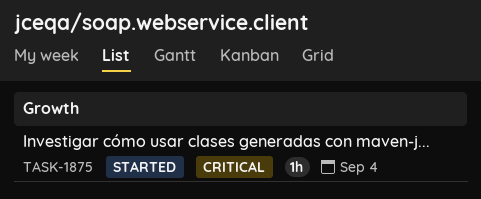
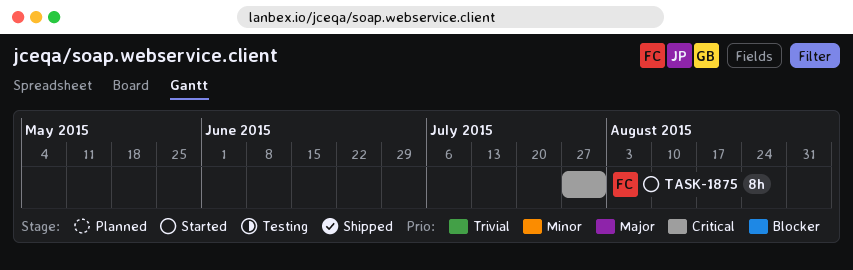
TASK-1875, estimate: 1h -> 8h
TASK-1875, due: Sep 4 -> Jul 31

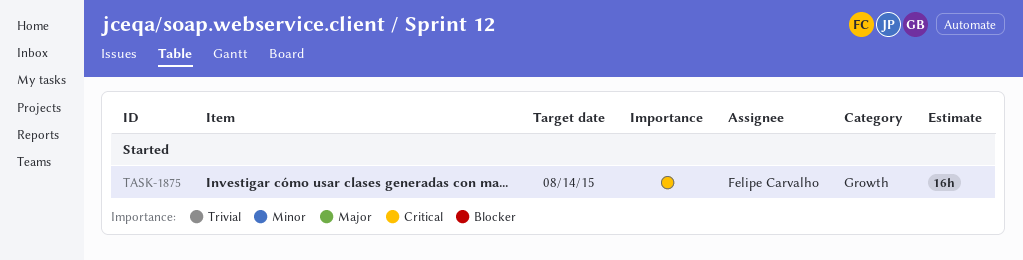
TASK-1875, estimate: 8h -> 16h
TASK-1875, due: Jul 31 -> Aug 14

